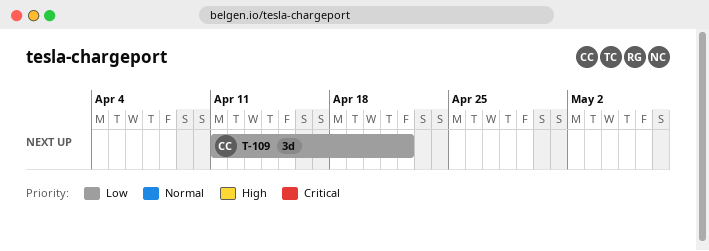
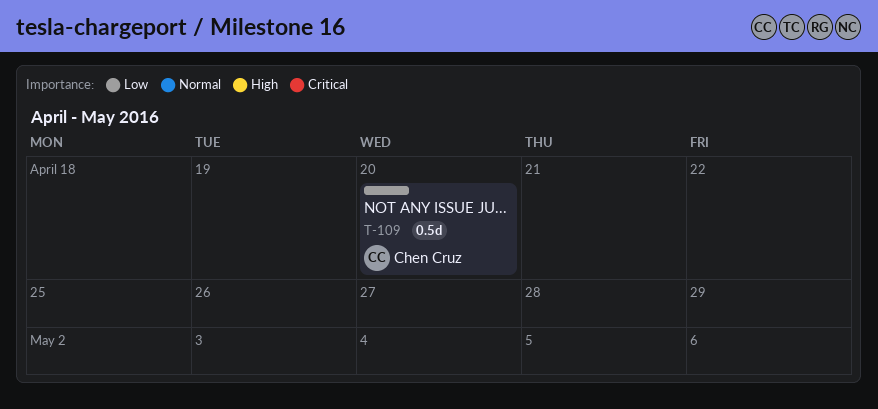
T-109, estimate: 3d -> 0.5d
T-109, due: Apr 22 -> Apr 20

